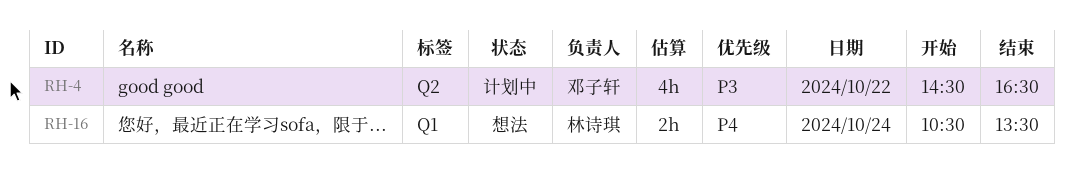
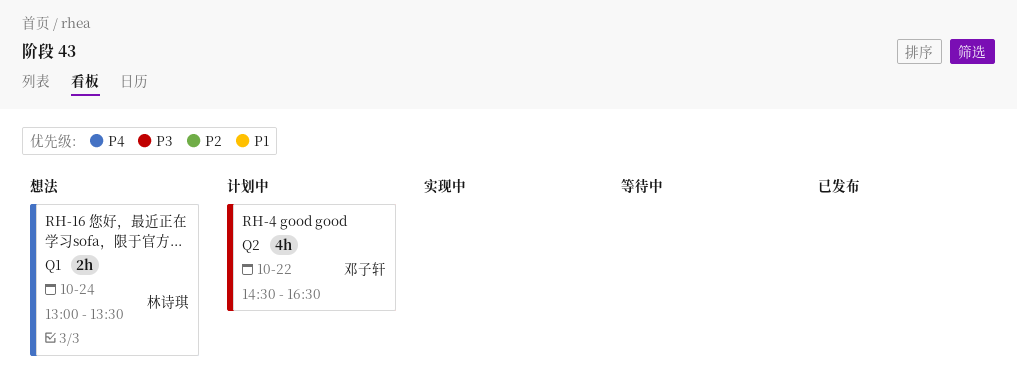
RH-16, begins: 10:30 -> 13:00

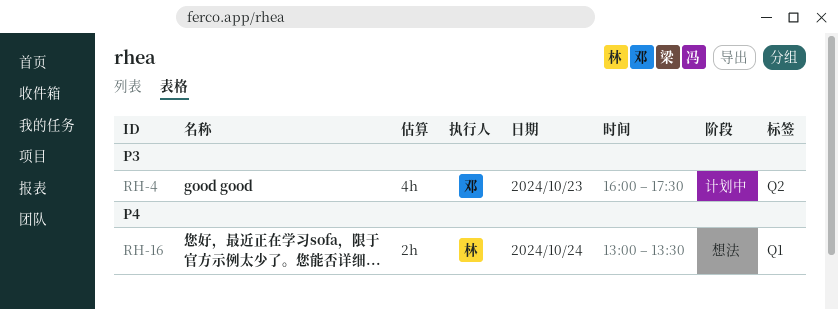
RH-4, day: Oct 22 -> Oct 23
RH-4, begins: 14:30 -> 16:00
RH-4, ends: 16:30 -> 17:30

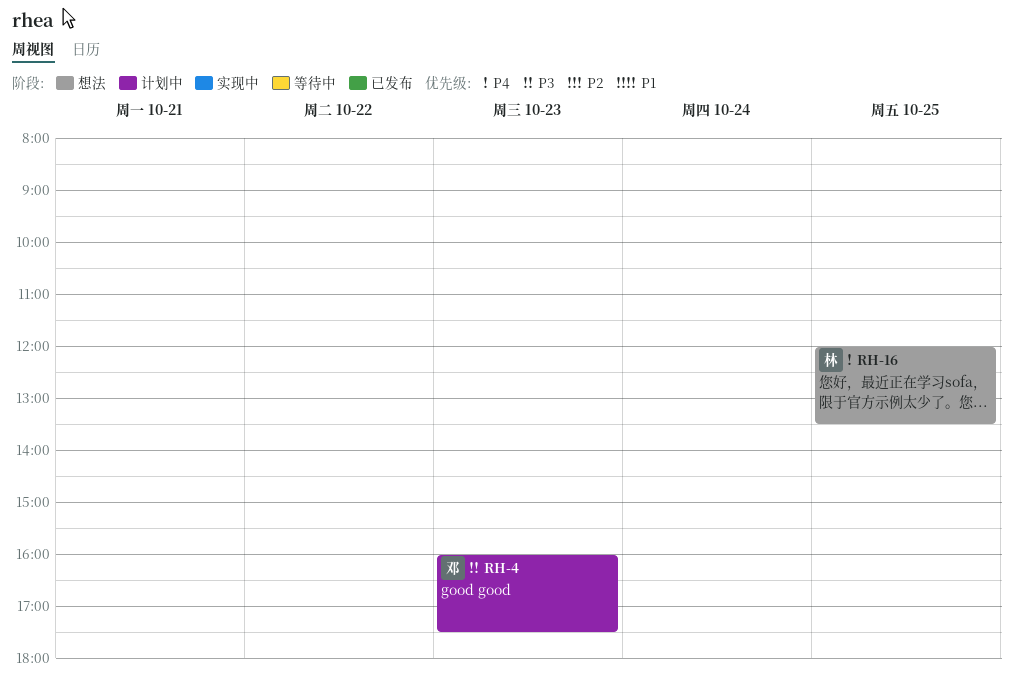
RH-16, day: Oct 24 -> Oct 25
RH-16, begins: 13:00 -> 12:00

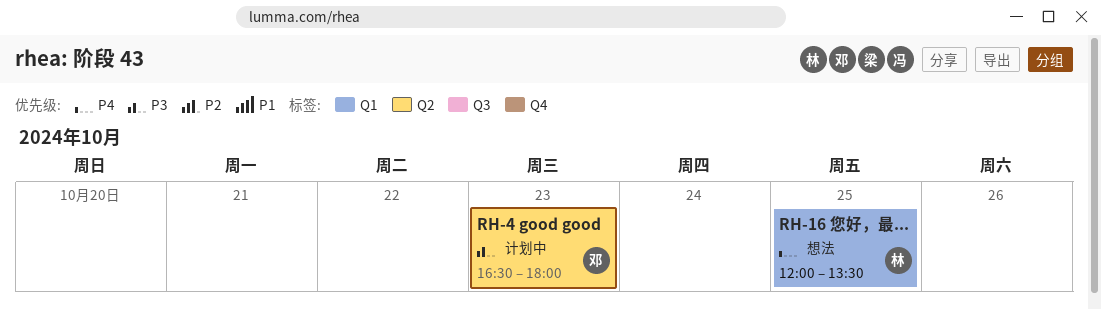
RH-4, begins: 16:00 -> 16:30
RH-4, ends: 17:30 -> 18:00

